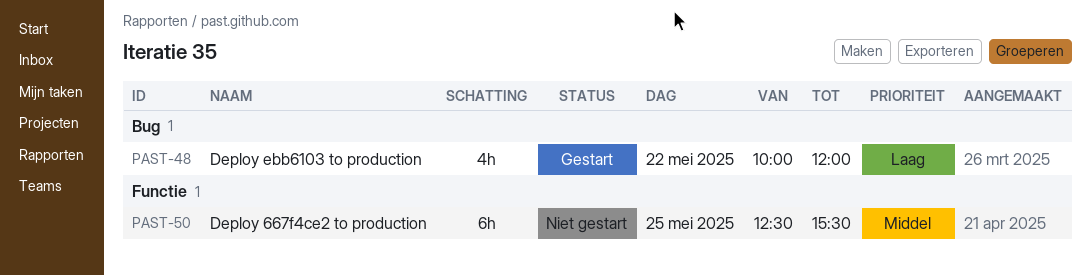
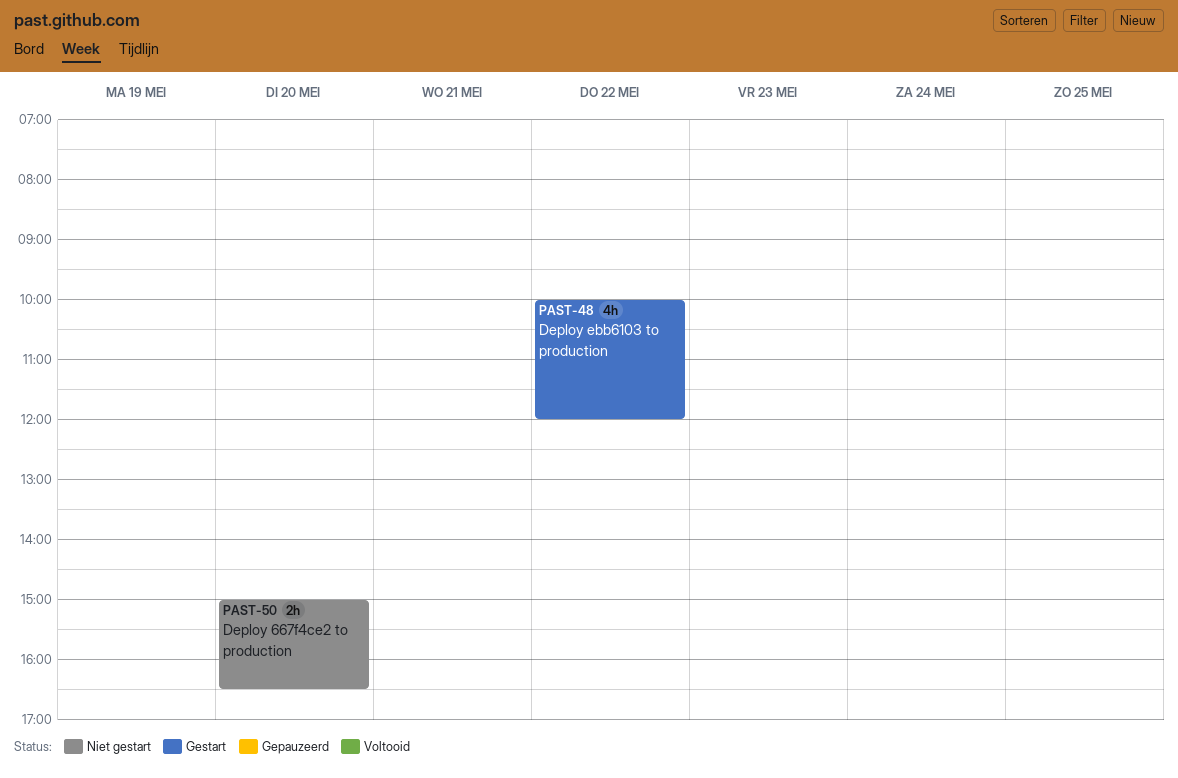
PAST-50, estimate: 6h -> 2h
PAST-50, day: May 25 -> May 20
PAST-50, begins: 12:30 -> 15:00
PAST-50, ends: 15:30 -> 16:30

